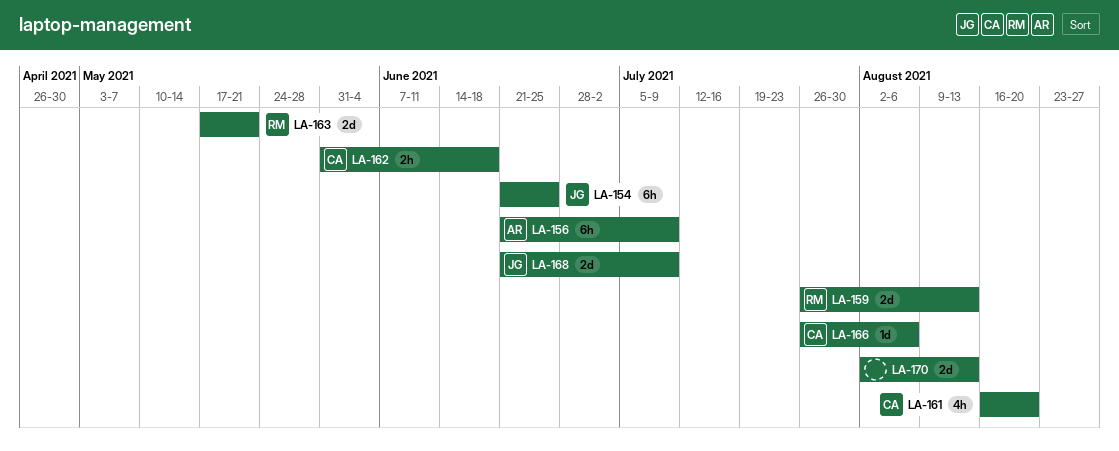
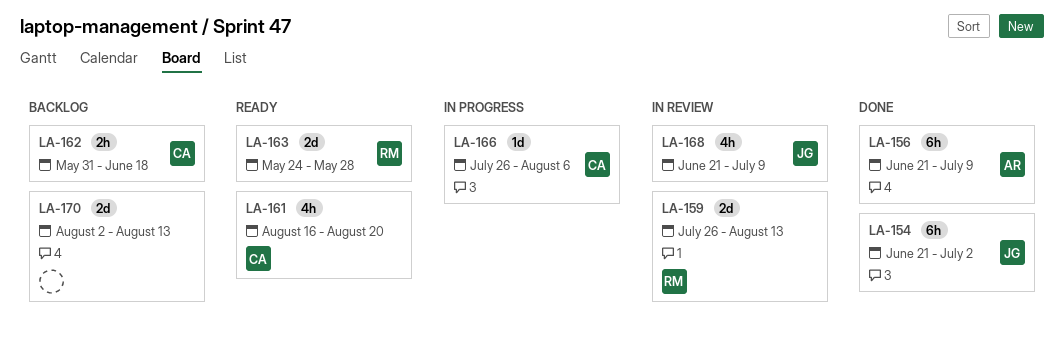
LA-154, due: Jun 25 -> Jul 2
LA-163, start: May 17 -> May 24
LA-163, due: May 21 -> May 28
LA-168, estimate: 2d -> 4h

